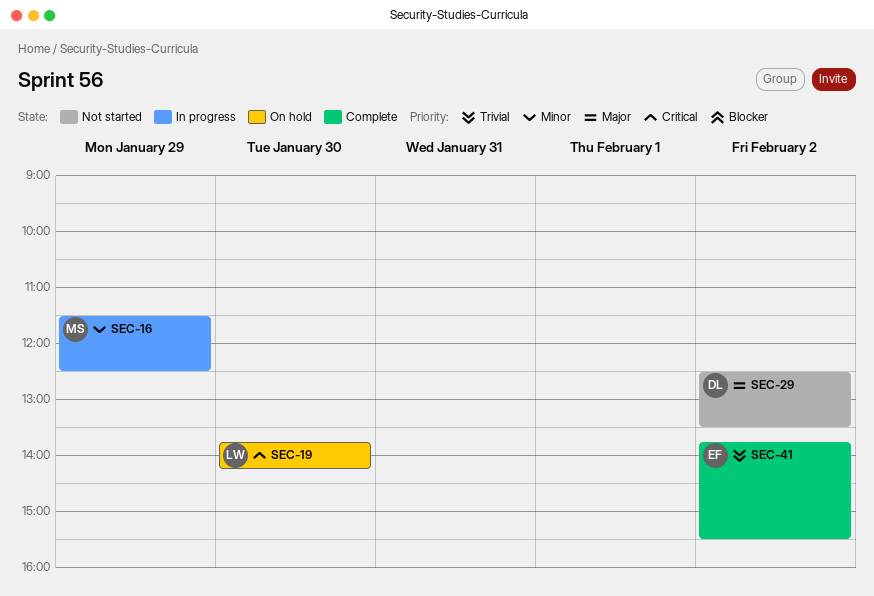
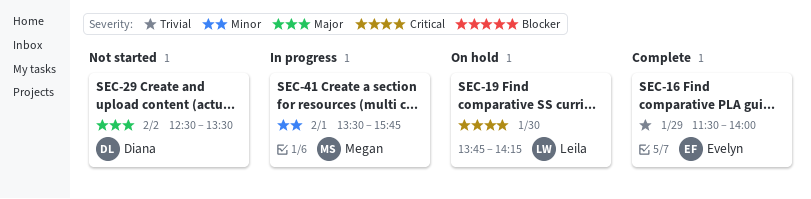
SEC-16, status: In progress -> Complete
SEC-16, owner: Megan -> Evelyn
SEC-16, priority: Minor -> Trivial
SEC-16, ends: 12:30 -> 14:00
SEC-41, status: Complete -> In progress
SEC-41, owner: Evelyn -> Megan
SEC-41, priority: Trivial -> Minor
SEC-41, day: Feb 2 -> Feb 1
SEC-41, begins: 13:45 -> 13:30
SEC-41, ends: 15:30 -> 15:45

